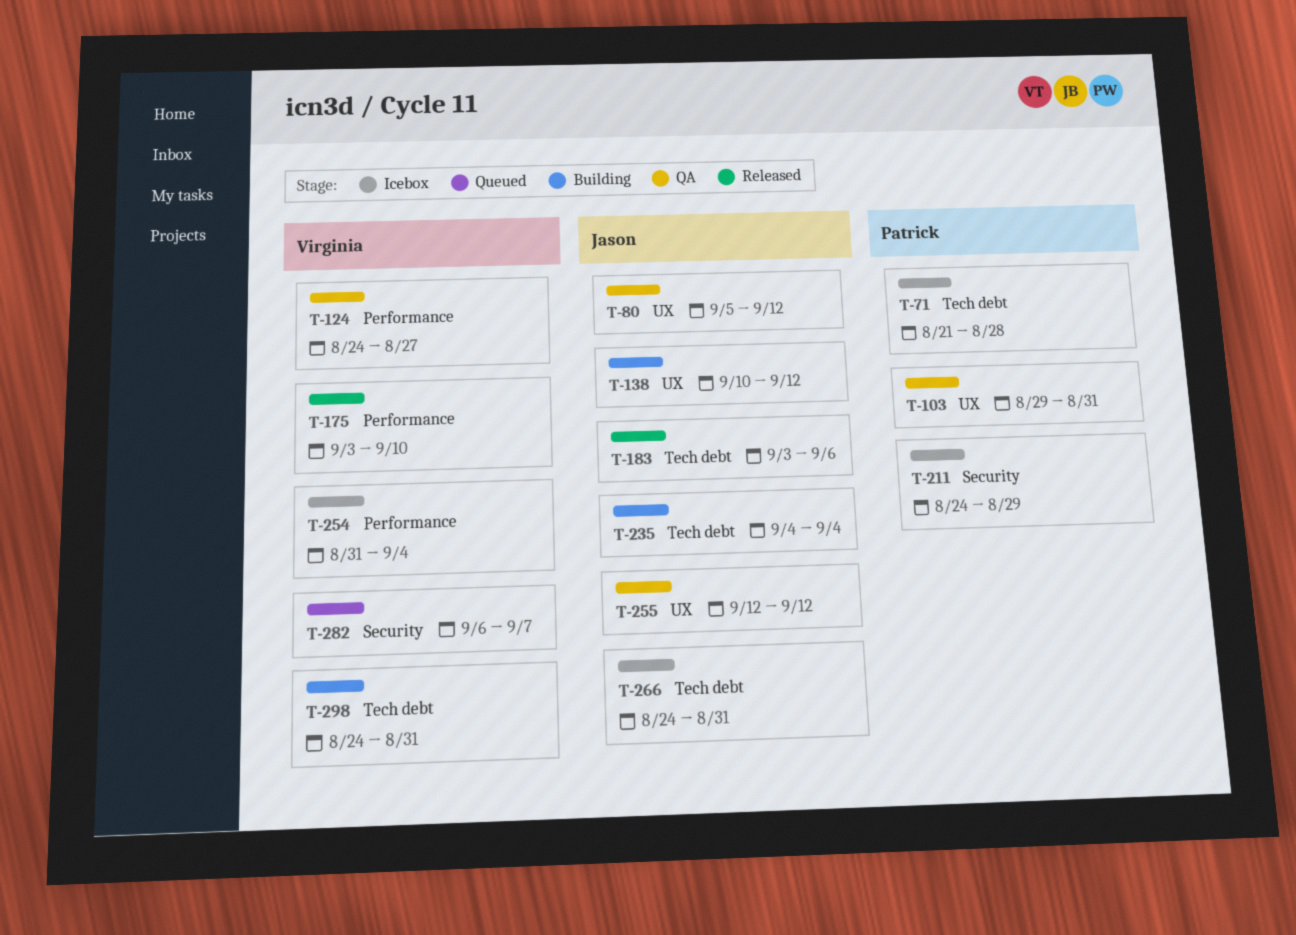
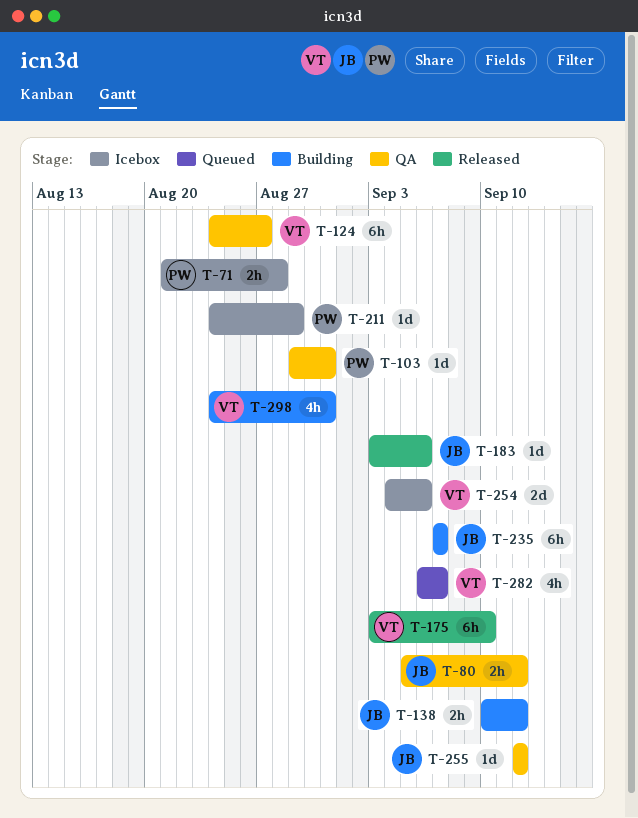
T-235, start: Sep 4 -> Sep 7
T-235, due: Sep 4 -> Sep 7
T-254, start: Aug 31 -> Sep 4
T-254, due: Sep 4 -> Sep 6
T-266: present -> none

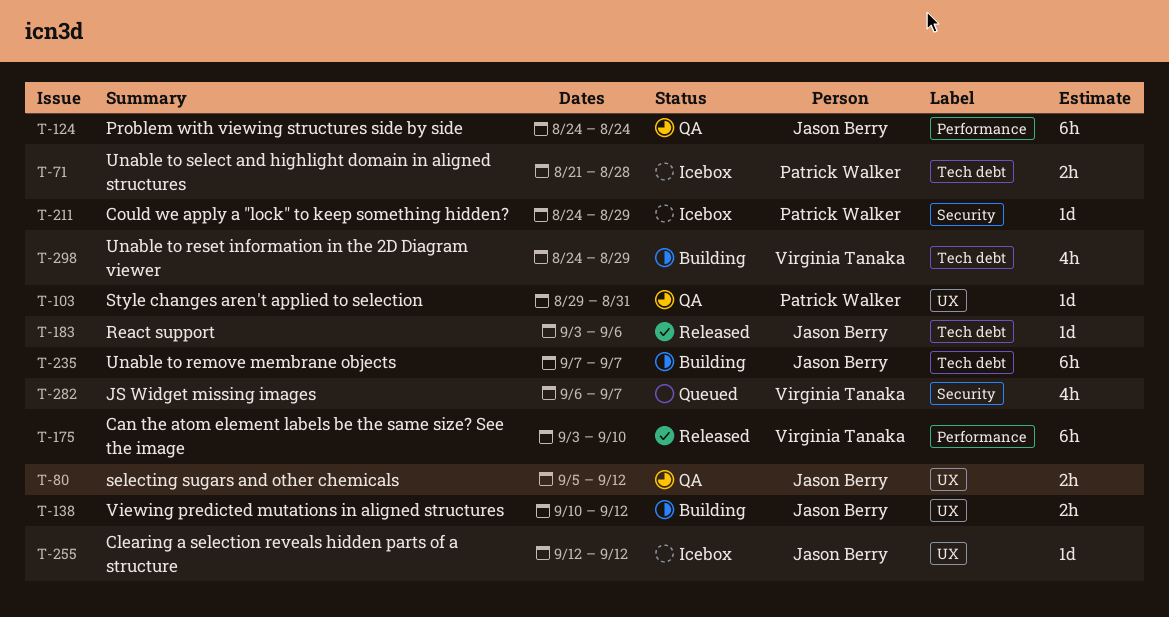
T-124, owner: Virginia Tanaka -> Jason Berry
T-124, due: Aug 27 -> Aug 24
T-254: present -> none
T-255, status: QA -> Icebox
T-298, due: Aug 31 -> Aug 29

